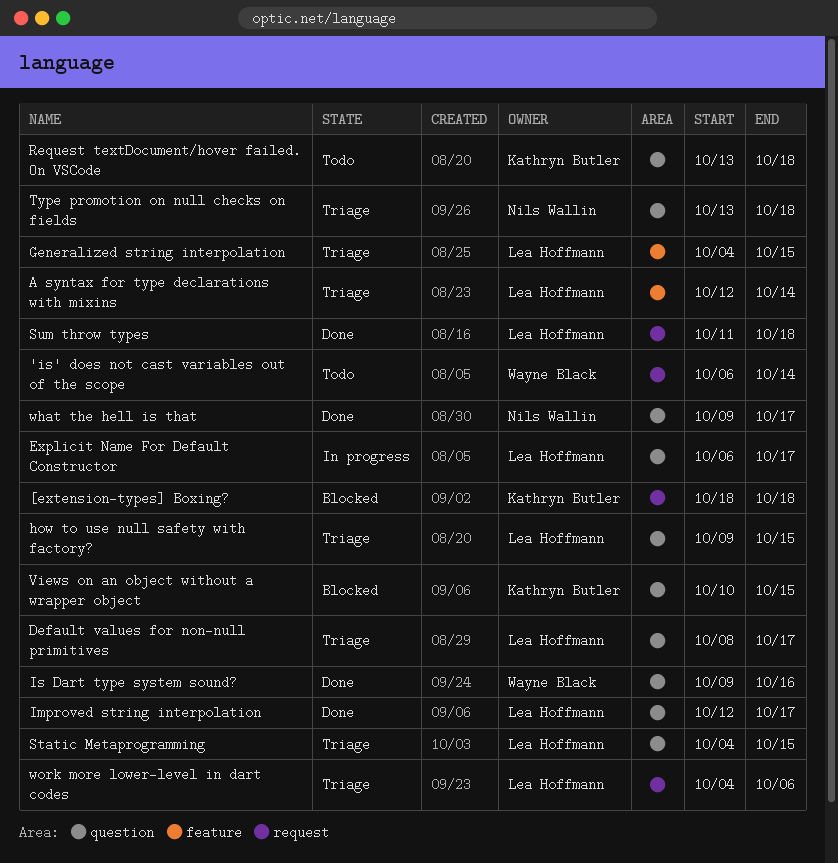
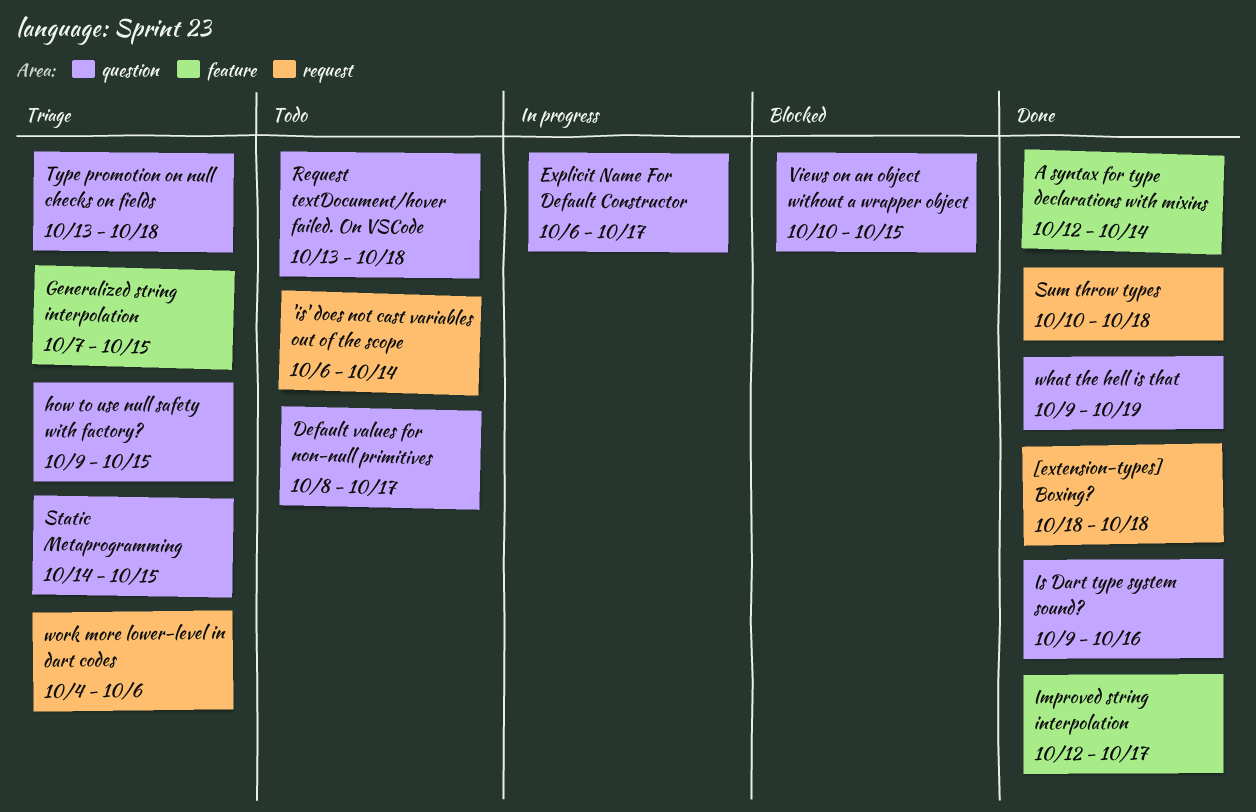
[extension-types] Boxing?, status: Blocked -> Done
A syntax for type declarations with mixins, status: Triage -> Done
Default values for non-null primitives, status: Triage -> Todo
Generalized string interpolation, start: Oct 4 -> Oct 7
Improved string interpolation, label: question -> feature
Static Metaprogramming, start: Oct 4 -> Oct 14
Sum throw types, start: Oct 11 -> Oct 10
what the hell is that, due: Oct 17 -> Oct 19

